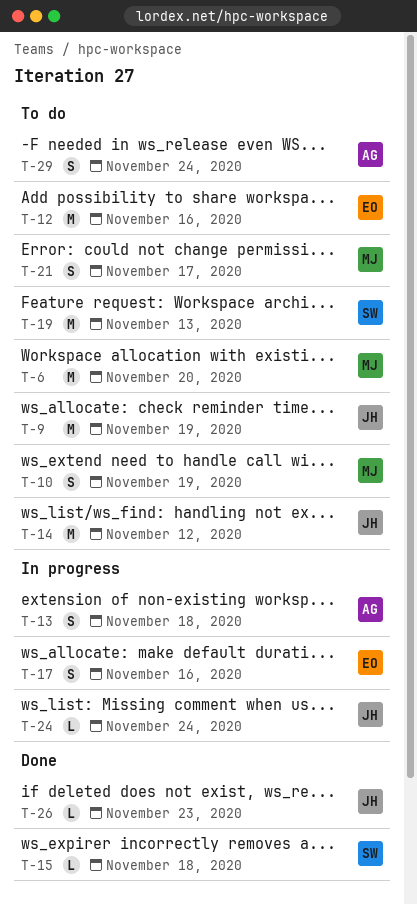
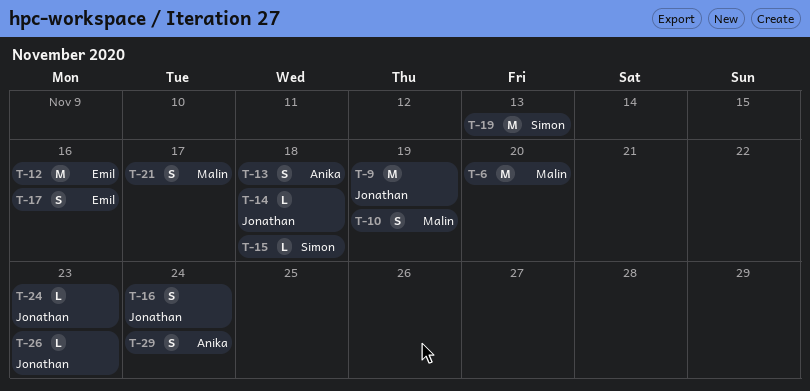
T-14, estimate: M -> L
T-14, due: Nov 12 -> Nov 18
T-16: none -> present
T-24, due: Nov 24 -> Nov 23

